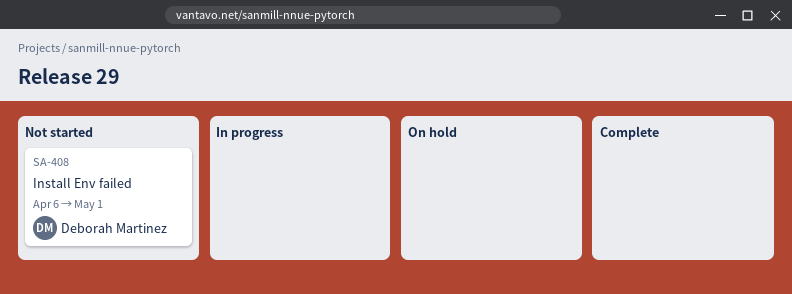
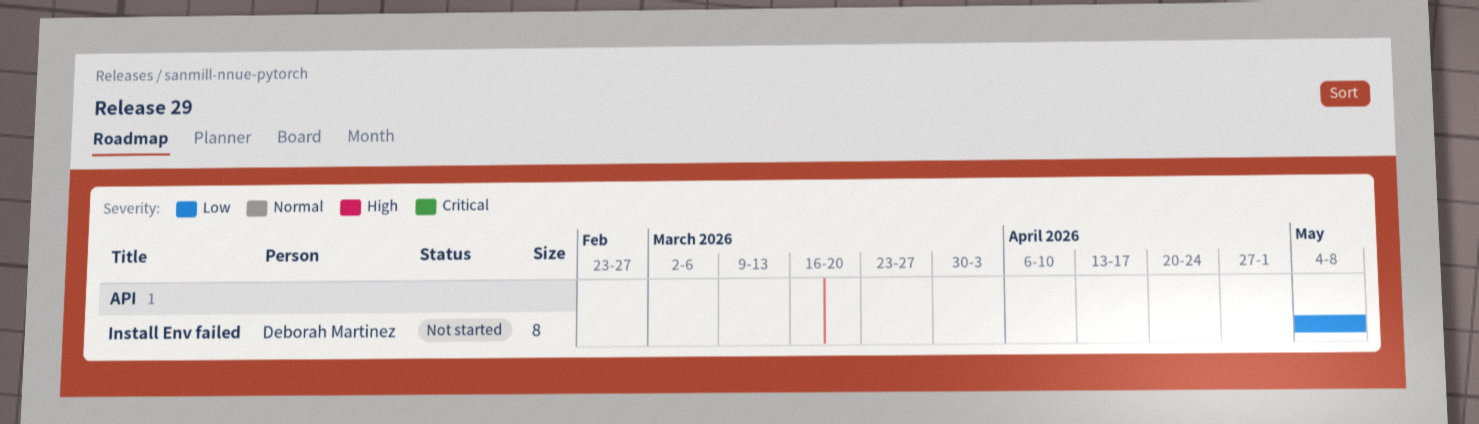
Install Env failed, start: Apr 6 -> May 4
Install Env failed, due: May 1 -> May 8

